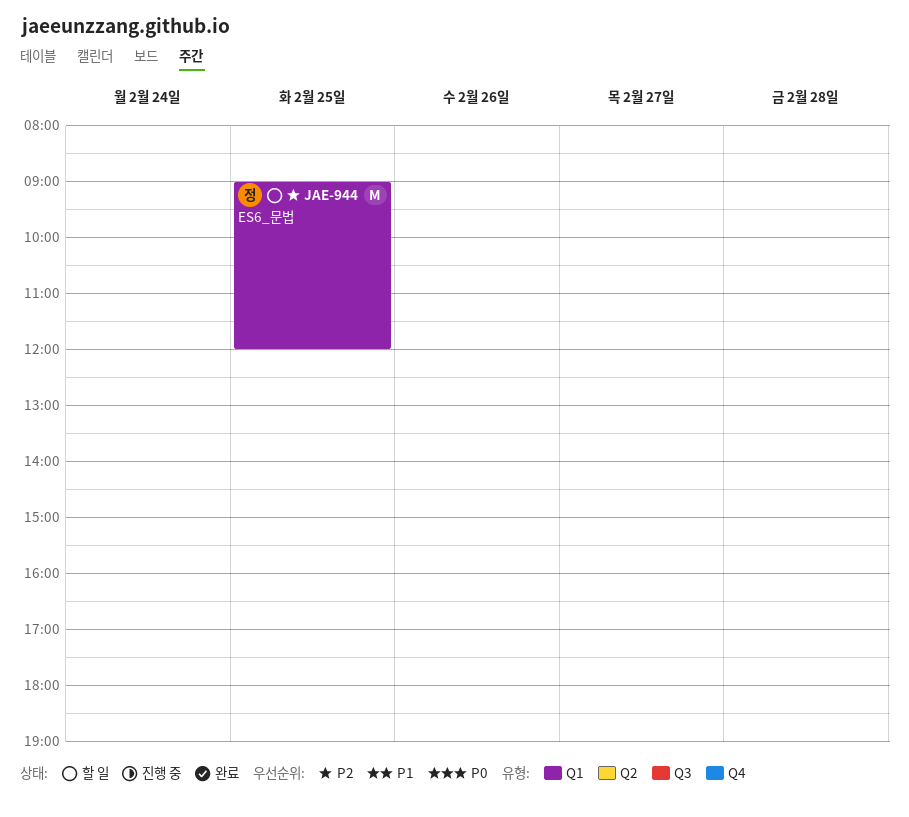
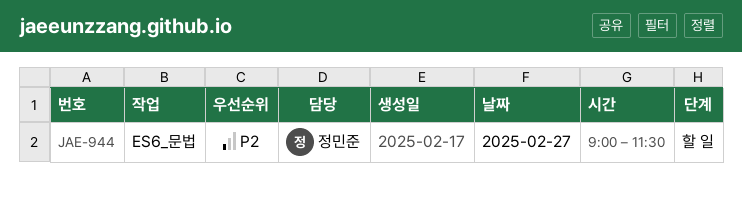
JAE-944, day: Feb 25 -> Feb 27
JAE-944, ends: 12:00 -> 11:30

